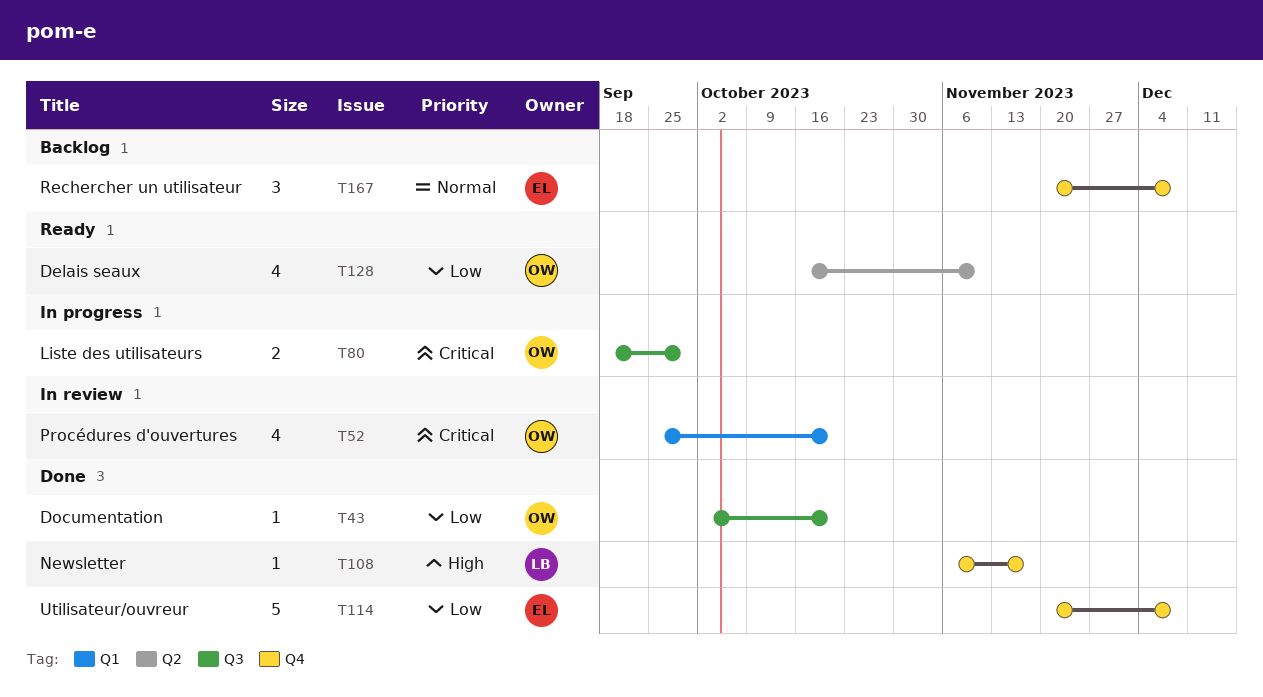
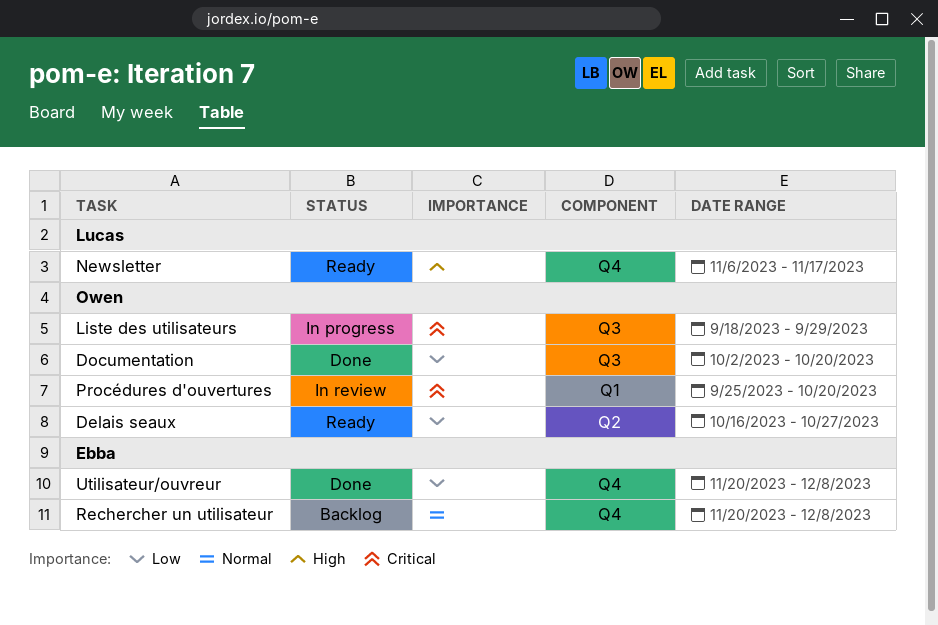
Delais seaux, due: Nov 10 -> Oct 27
Newsletter, status: Done -> Ready

